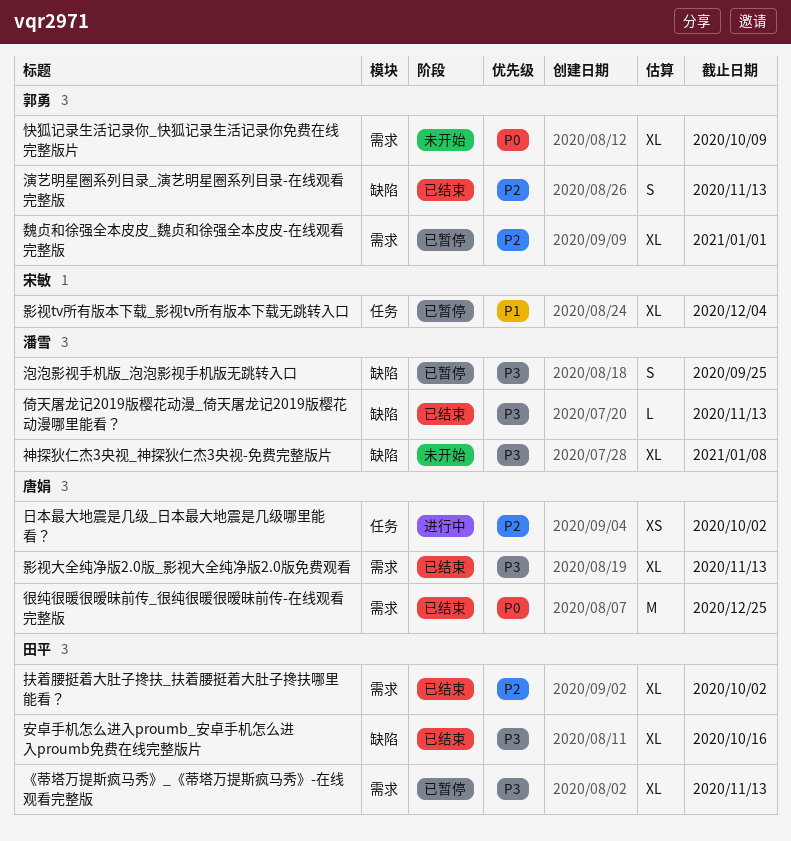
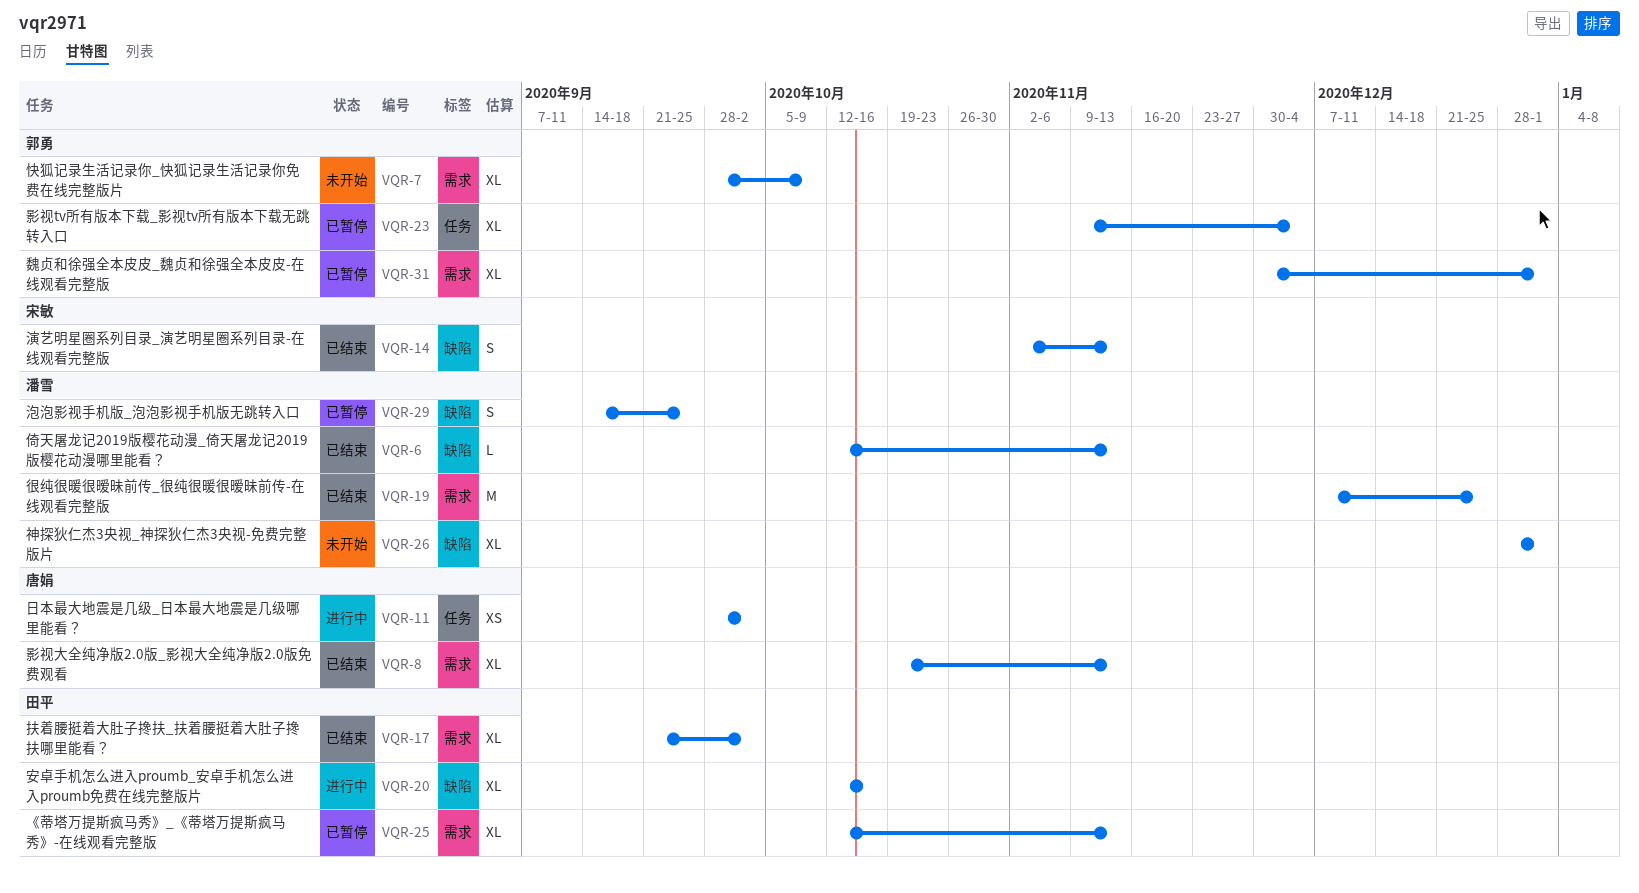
安卓手机怎么进入proumb_安卓手机怎么进入proumb免费在线完整版片, status: 已结束 -> 进行中
影视tv所有版本下载_影视tv所有版本下载无跳转入口, owner: 宋敏 -> 郭勇
很纯很暖很暧昧前传_很纯很暖很暧昧前传-在线观看完整版, owner: 唐娟 -> 潘雪
演艺明星圈系列目录_演艺明星圈系列目录-在线观看完整版, owner: 郭勇 -> 宋敏
神探狄仁杰3央视_神探狄仁杰3央视-免费完整版片, due: Jan 8 -> Jan 1

